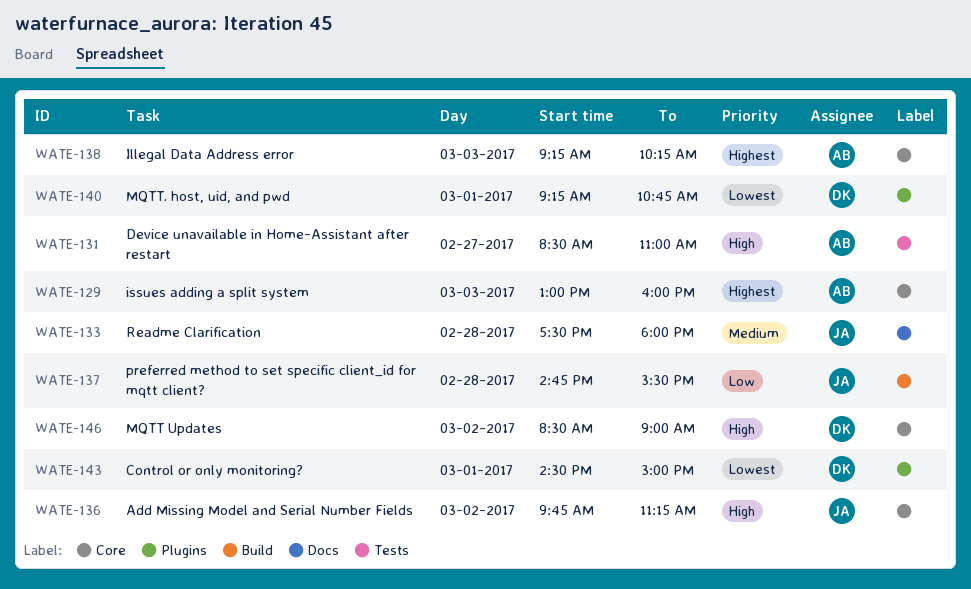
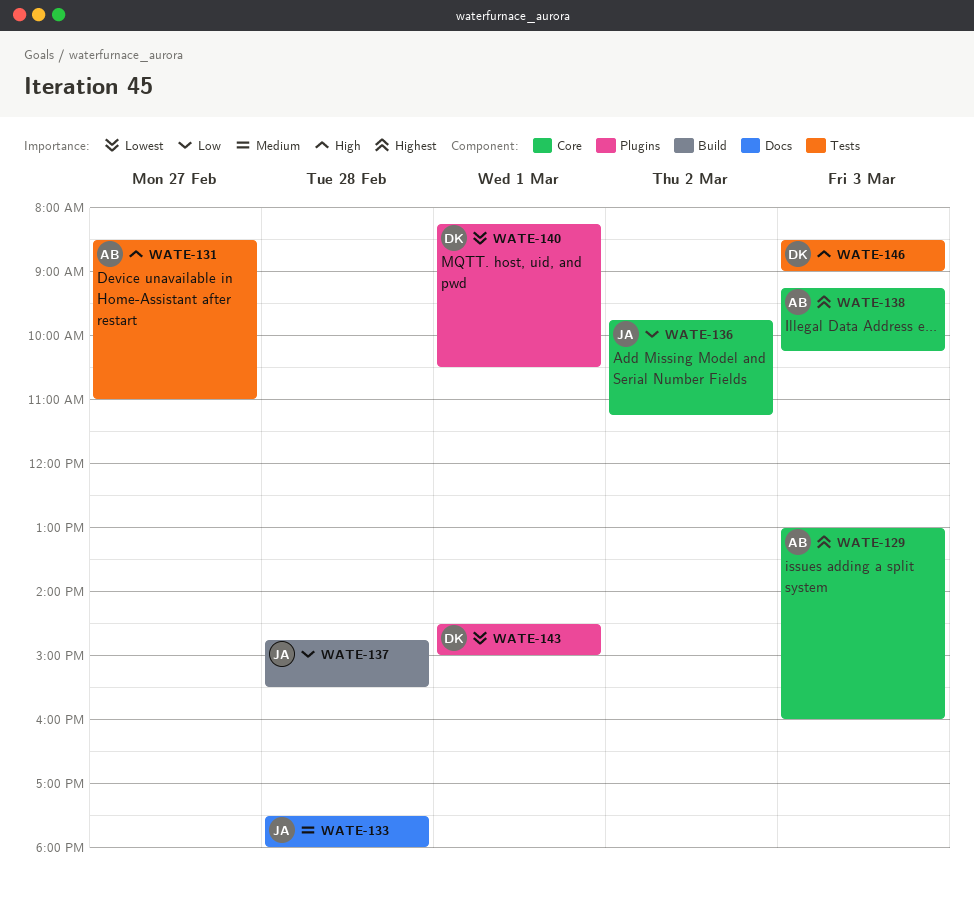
WATE-136, priority: High -> Low
WATE-140, begins: 09:15 -> 08:15
WATE-140, ends: 10:45 -> 10:30
WATE-146, label: Core -> Tests
WATE-146, day: Mar 2 -> Mar 3

